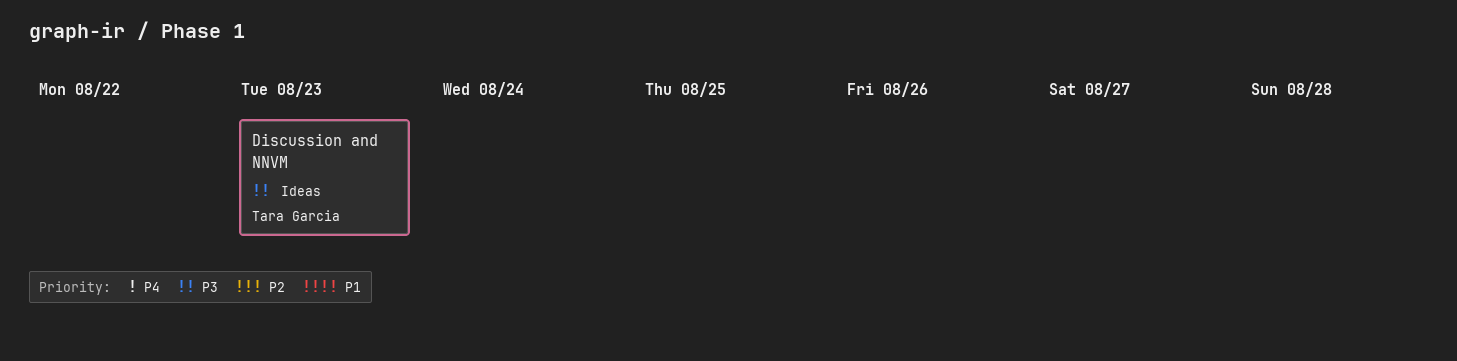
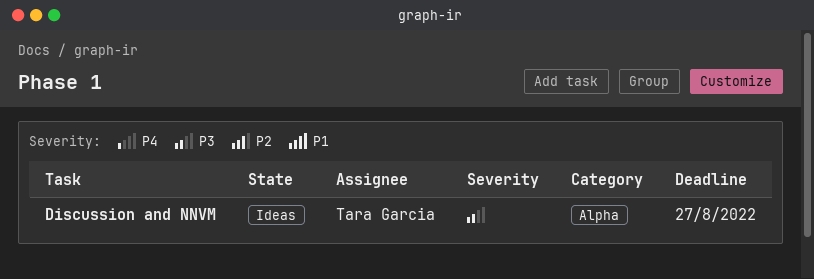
Discussion and NNVM, due: Aug 23 -> Aug 27

